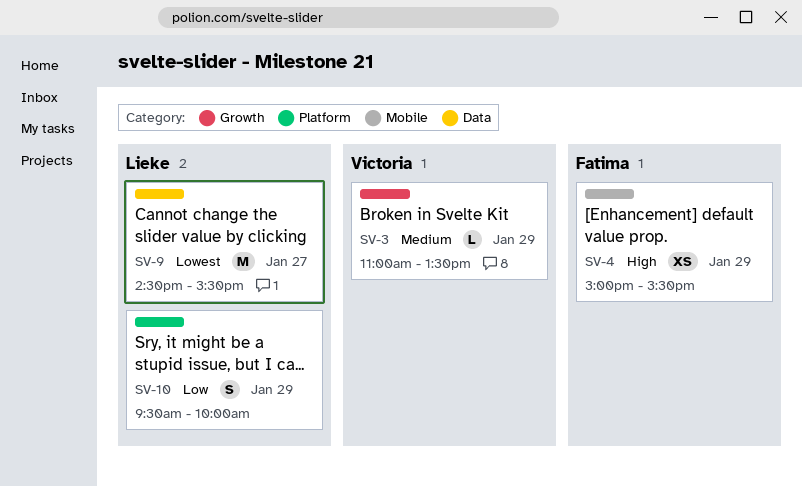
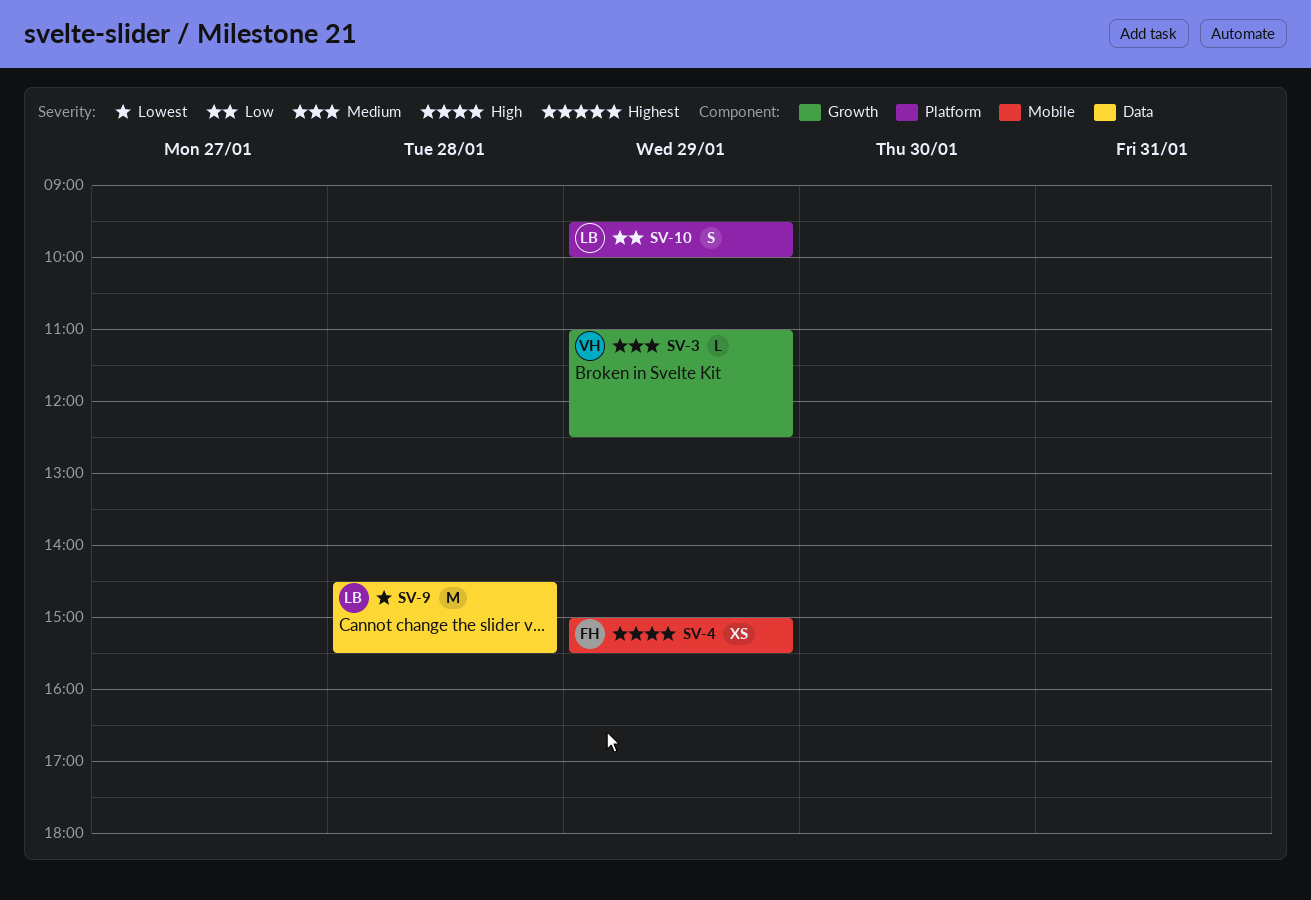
SV-3, ends: 13:30 -> 12:30
SV-9, day: Jan 27 -> Jan 28

